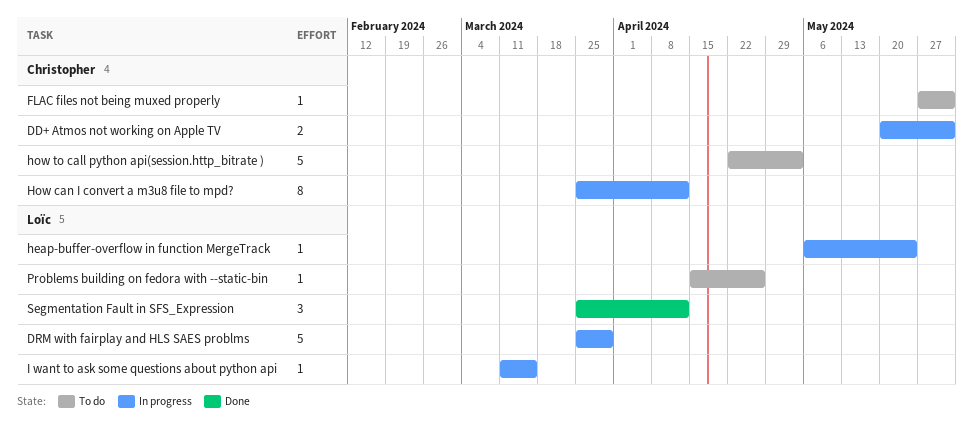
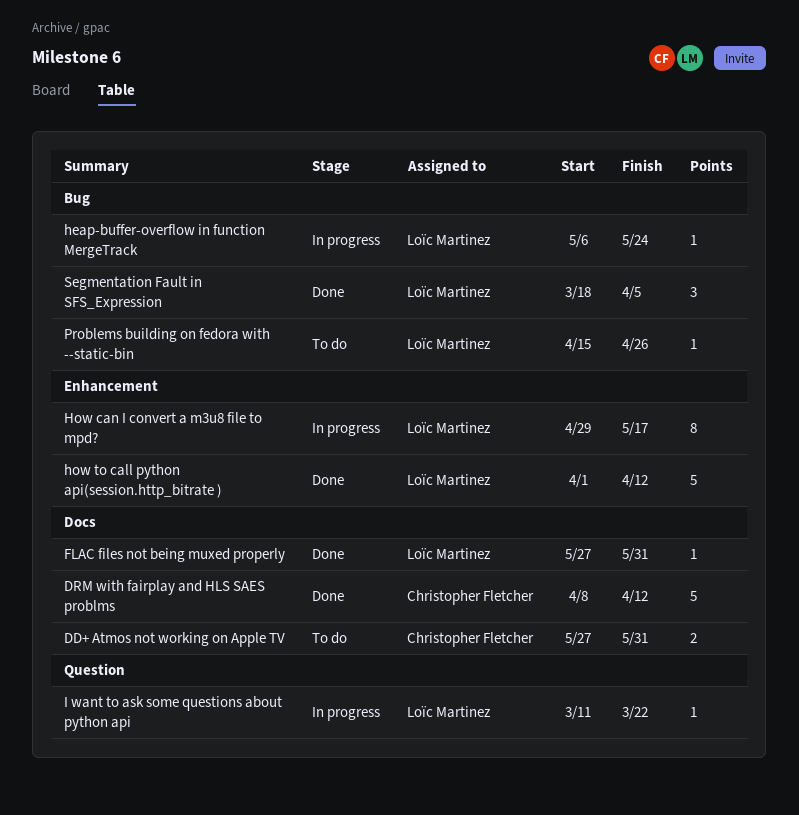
DD+ Atmos not working on Apple TV, status: In progress -> To do
DD+ Atmos not working on Apple TV, start: May 20 -> May 27
DRM with fairplay and HLS SAES problms, status: In progress -> Done
DRM with fairplay and HLS SAES problms, owner: Loïc Martinez -> Christopher Fletcher
DRM with fairplay and HLS SAES problms, start: Mar 25 -> Apr 8
DRM with fairplay and HLS SAES problms, due: Mar 29 -> Apr 12
FLAC files not being muxed properly, status: To do -> Done
FLAC files not being muxed properly, owner: Christopher Fletcher -> Loïc Martinez
How can I convert a m3u8 file to mpd?, owner: Christopher Fletcher -> Loïc Martinez
How can I convert a m3u8 file to mpd?, start: Mar 25 -> Apr 29
How can I convert a m3u8 file to mpd?, due: Apr 12 -> May 17
how to call python api(session.http_bitrate ), status: To do -> Done
how to call python api(session.http_bitrate ), owner: Christopher Fletcher -> Loïc Martinez
how to call python api(session.http_bitrate ), start: Apr 22 -> Apr 1
how to call python api(session.http_bitrate ), due: May 3 -> Apr 12
I want to ask some questions about python api, due: Mar 15 -> Mar 22
Segmentation Fault in SFS_Expression, start: Mar 25 -> Mar 18
Segmentation Fault in SFS_Expression, due: Apr 12 -> Apr 5

